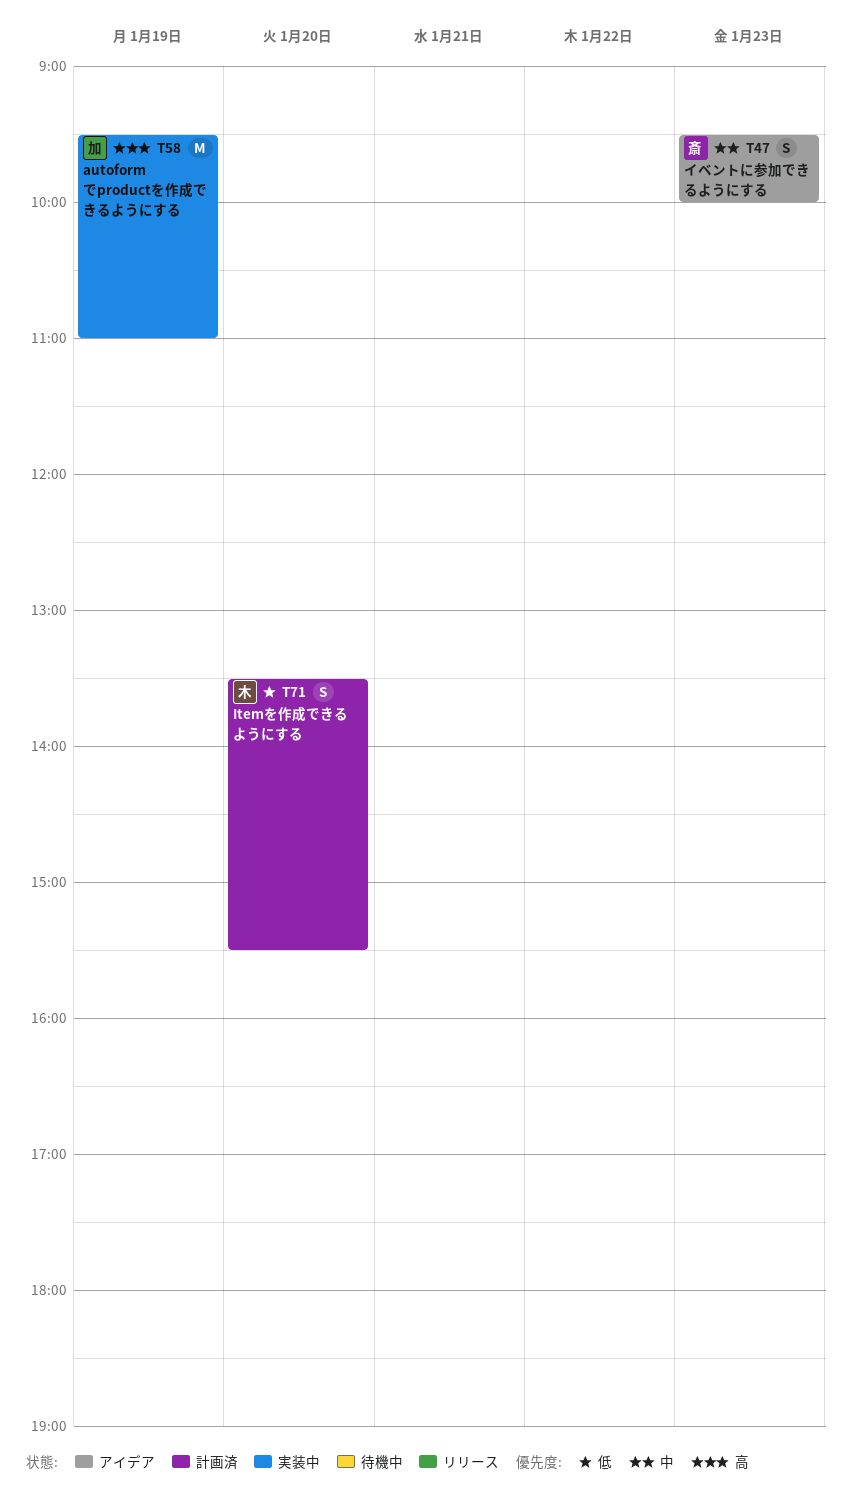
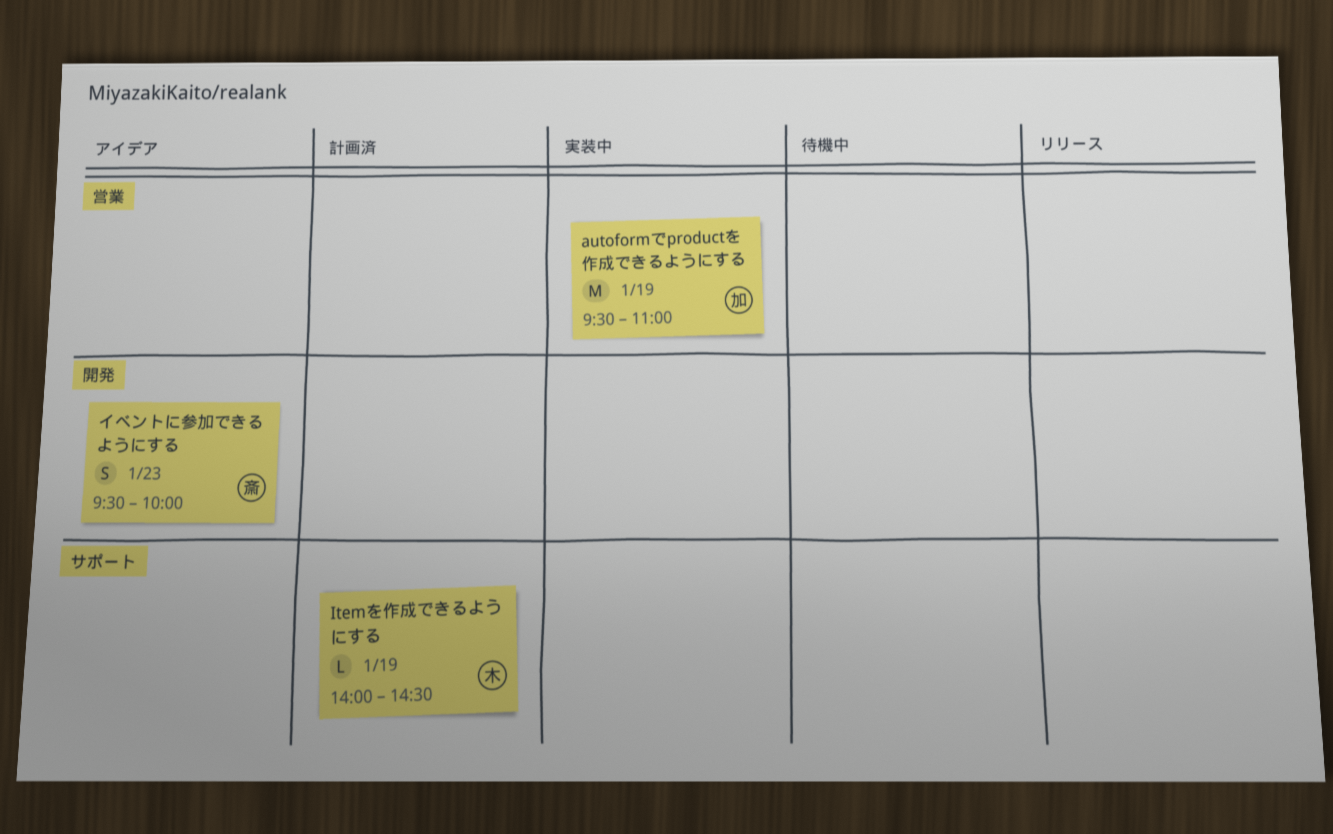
Itemを作成できるようにする, estimate: S -> L
Itemを作成できるようにする, day: Jan 20 -> Jan 19
Itemを作成できるようにする, begins: 13:30 -> 14:00
Itemを作成できるようにする, ends: 15:30 -> 14:30

